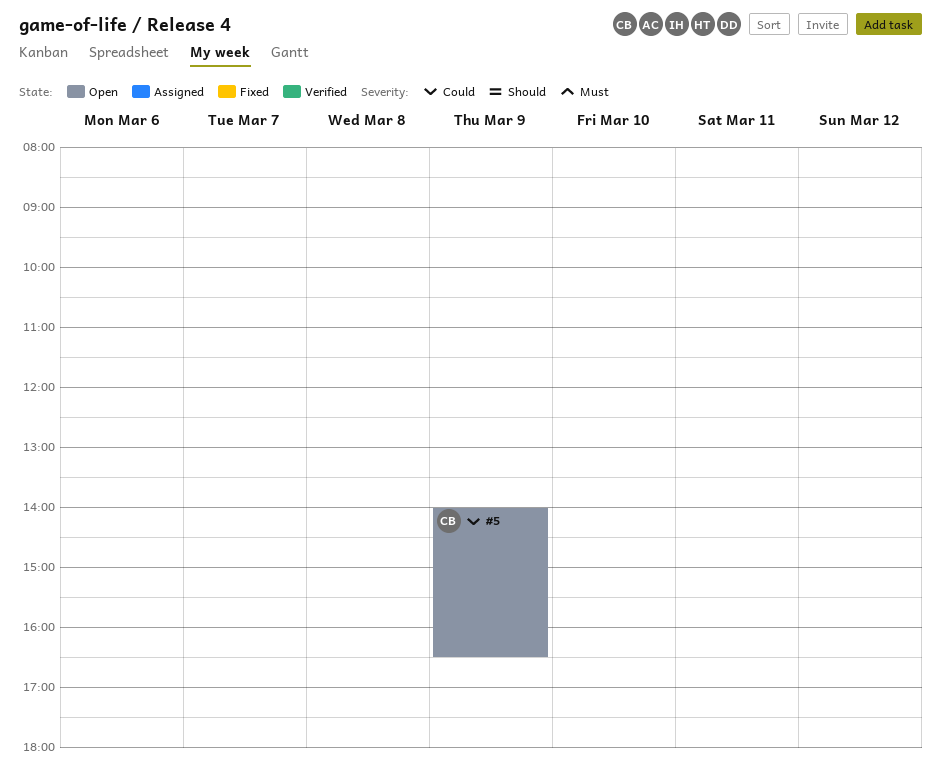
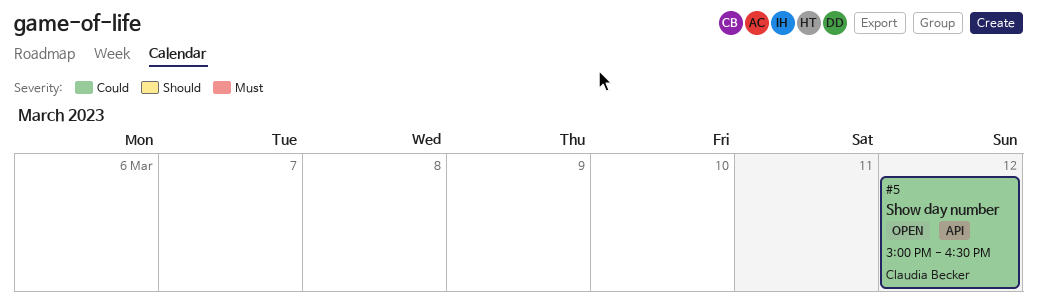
#5, day: Mar 9 -> Mar 12
#5, begins: 14:00 -> 15:00

